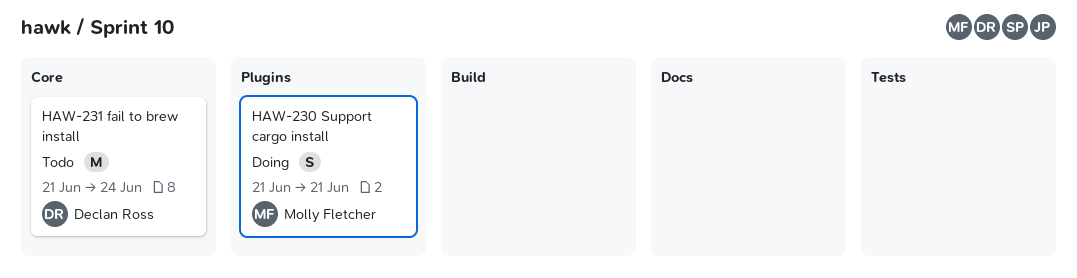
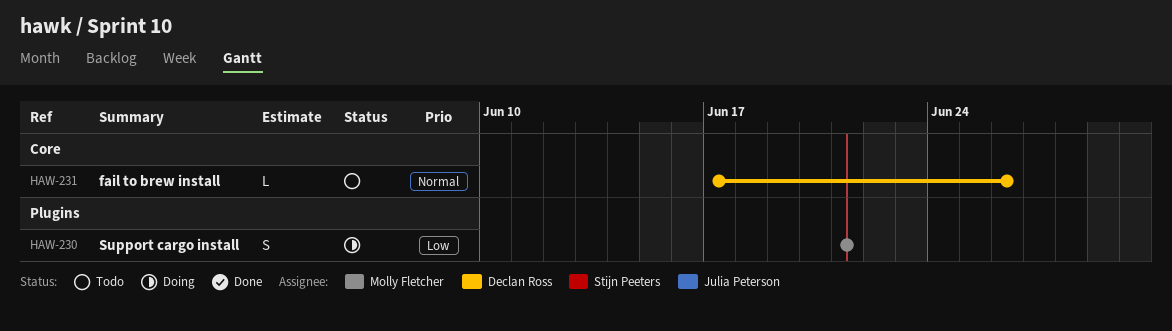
HAW-231, estimate: M -> L
HAW-231, start: Jun 21 -> Jun 17
HAW-231, due: Jun 24 -> Jun 26

